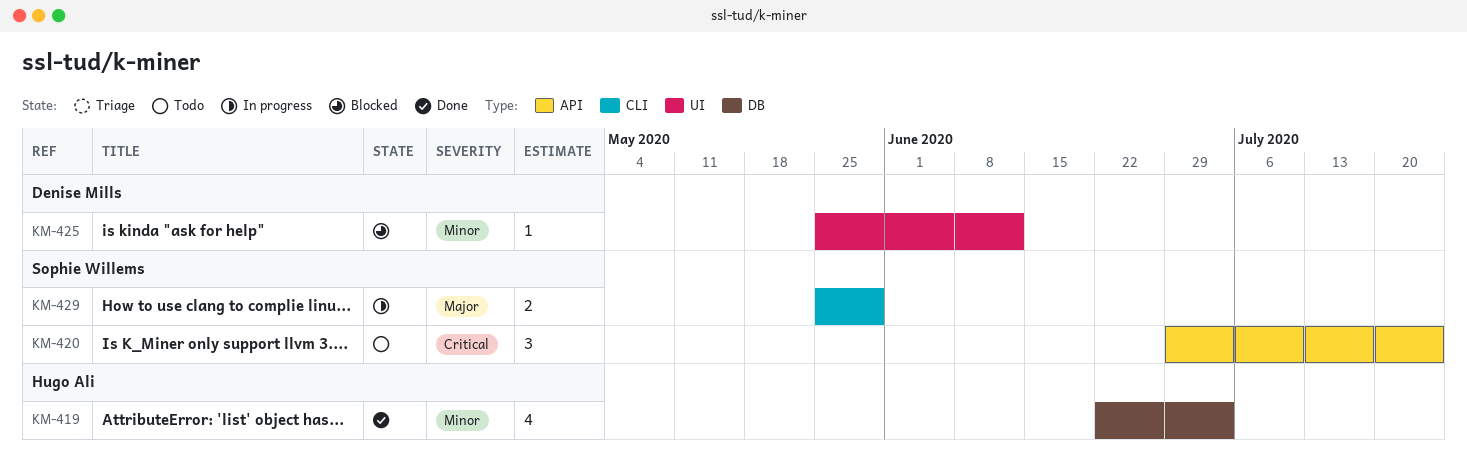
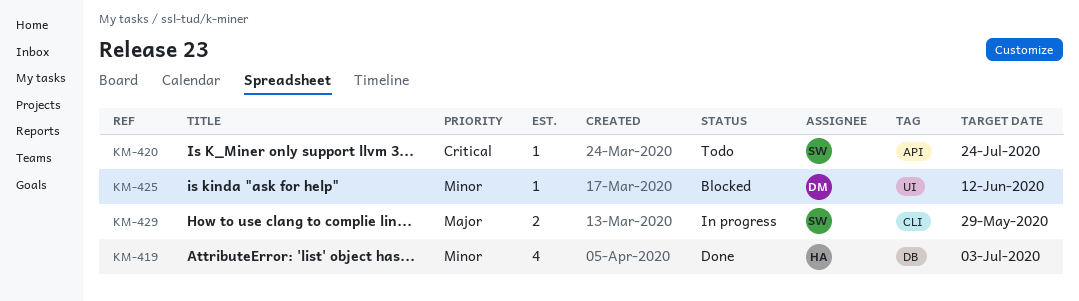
KM-420, estimate: 3 -> 1

